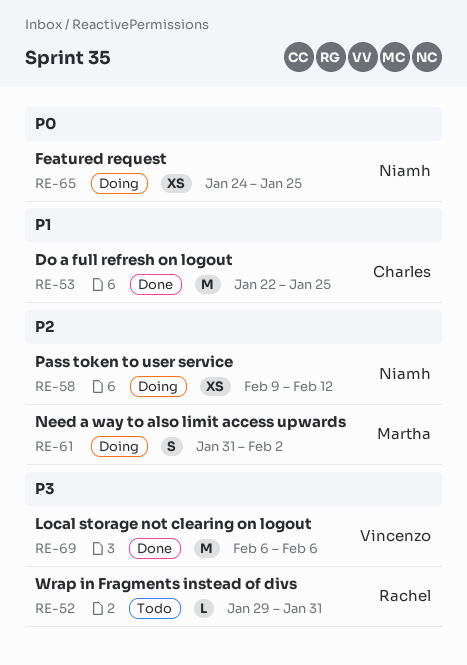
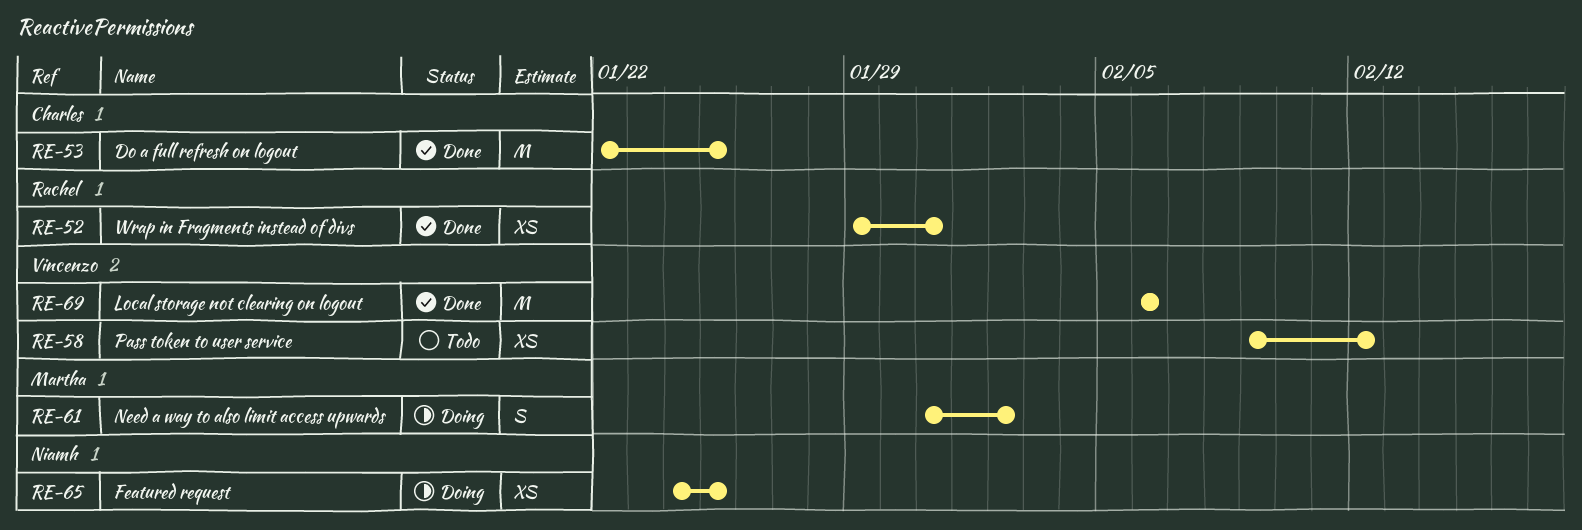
RE-52, status: Todo -> Done
RE-52, estimate: L -> XS
RE-58, status: Doing -> Todo
RE-58, owner: Niamh -> Vincenzo

